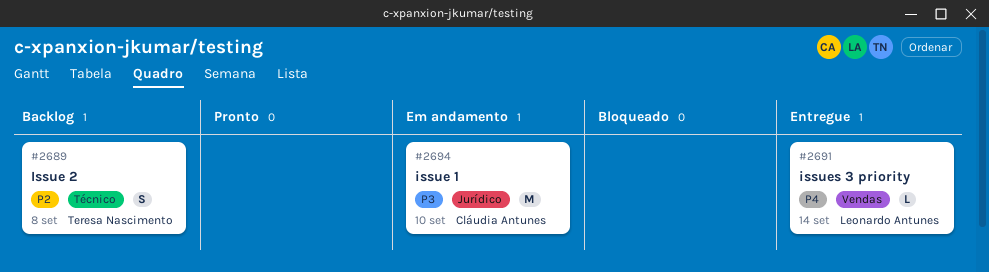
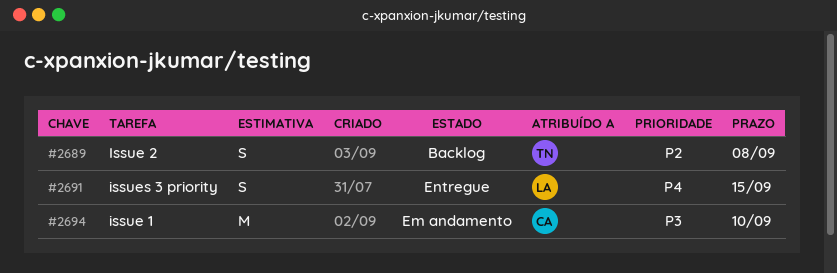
#2691, estimate: L -> S
#2691, due: Sep 14 -> Sep 15

